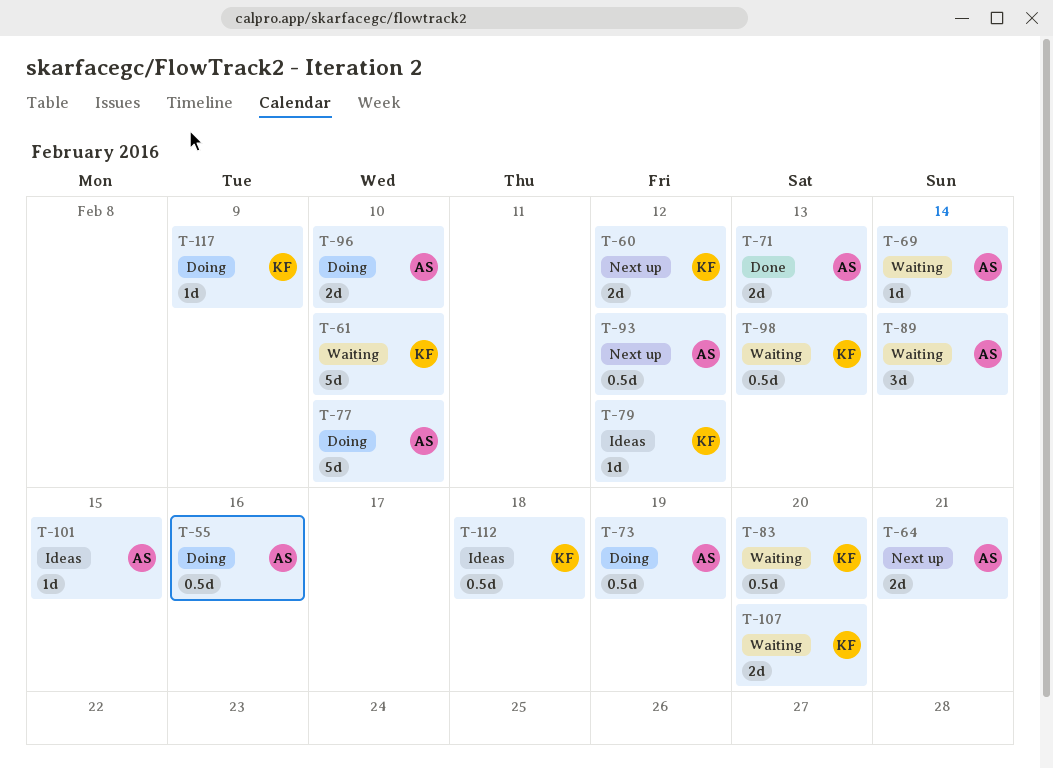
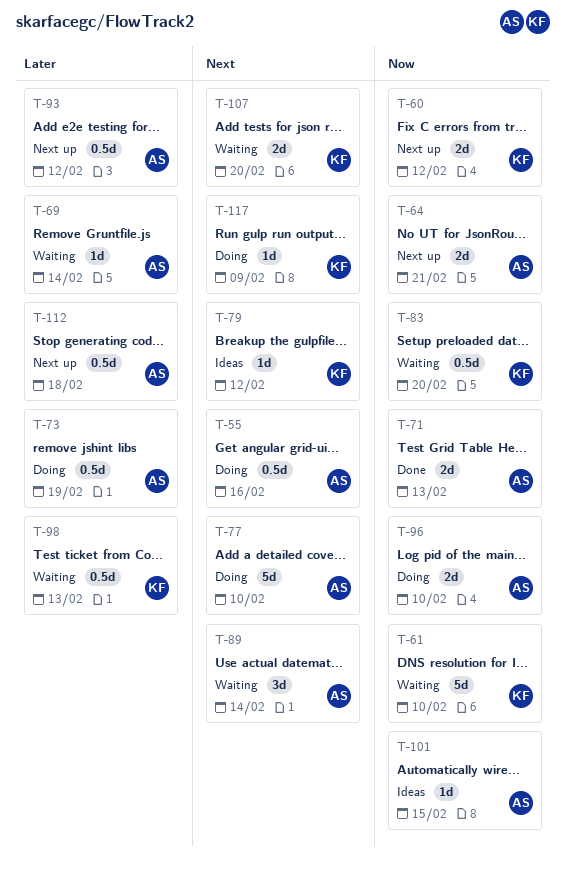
T-112, status: Ideas -> Next up
T-112, owner: KF -> AS

